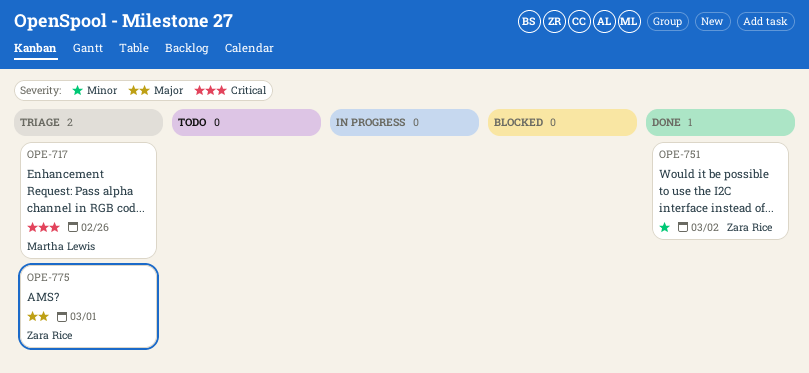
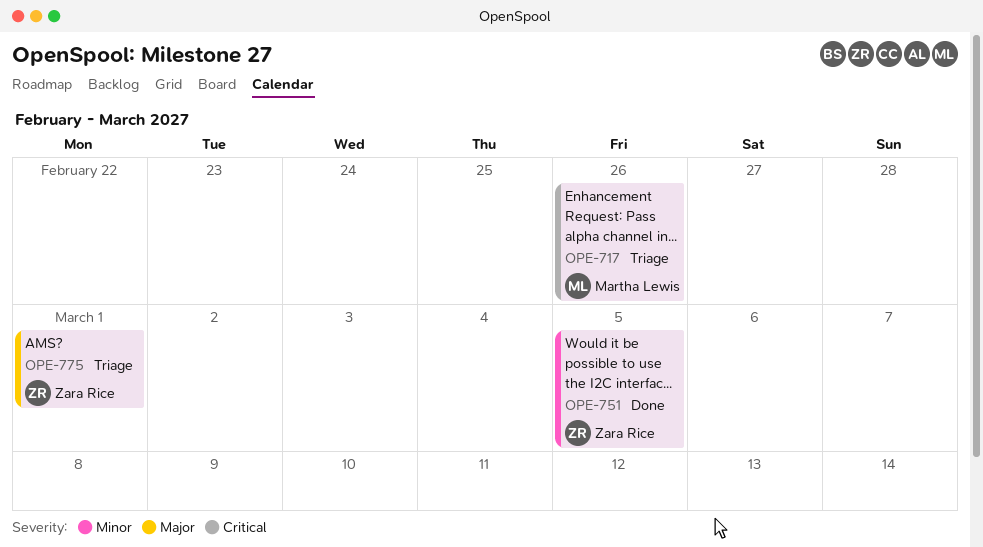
OPE-751, due: Mar 2 -> Mar 5

